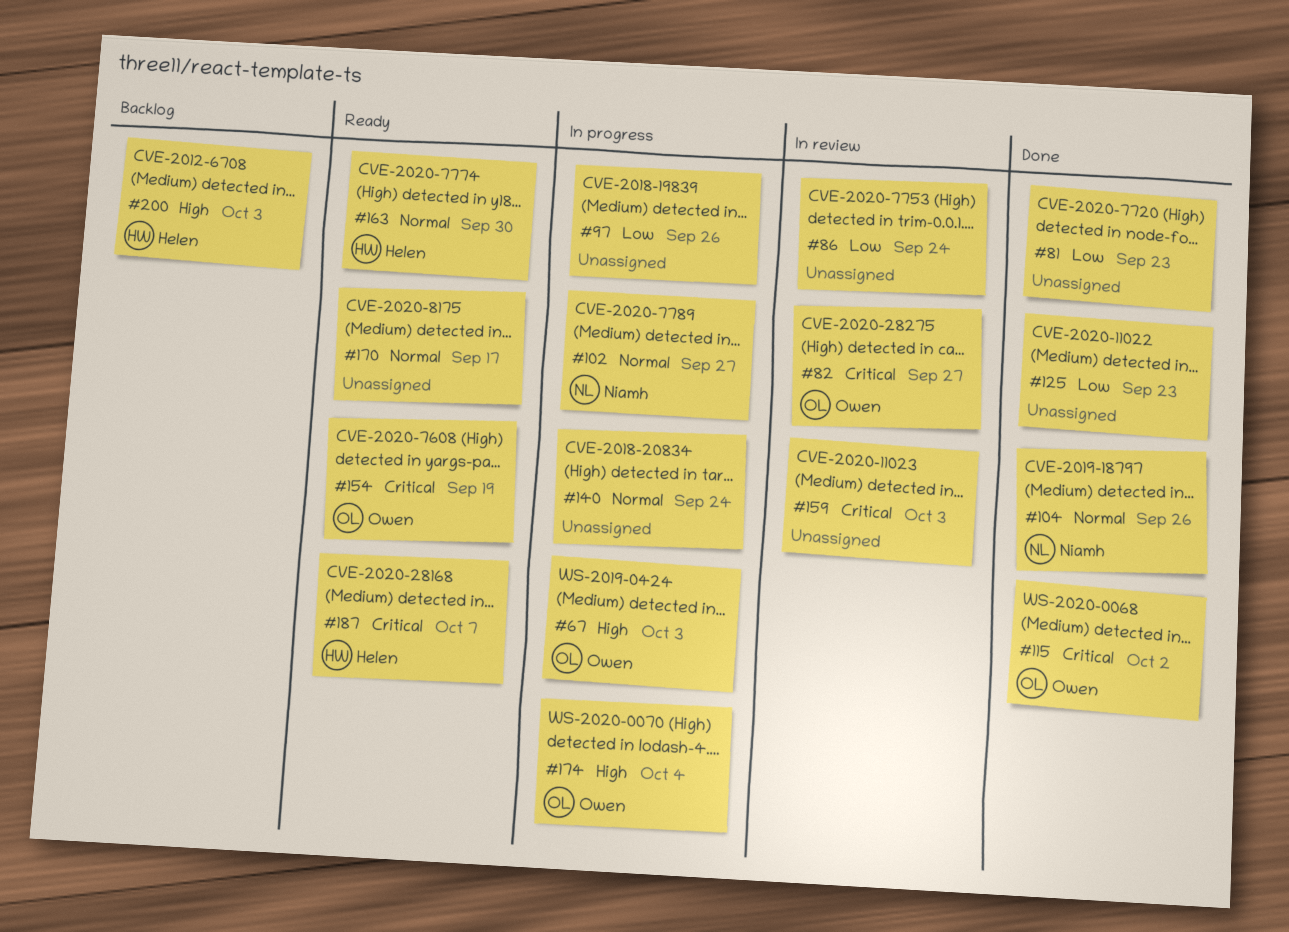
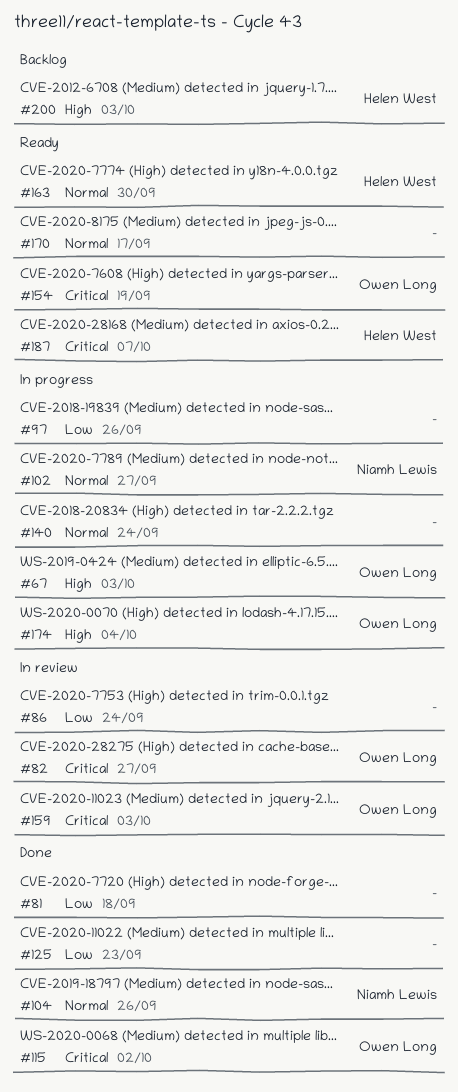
#81, due: Sep 23 -> Sep 18
#159, owner: none -> Owen Long

